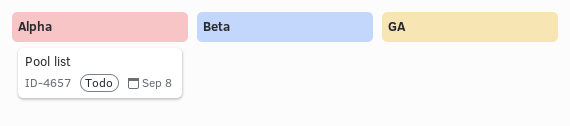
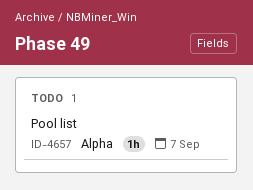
ID-4657, due: Sep 8 -> Sep 7

